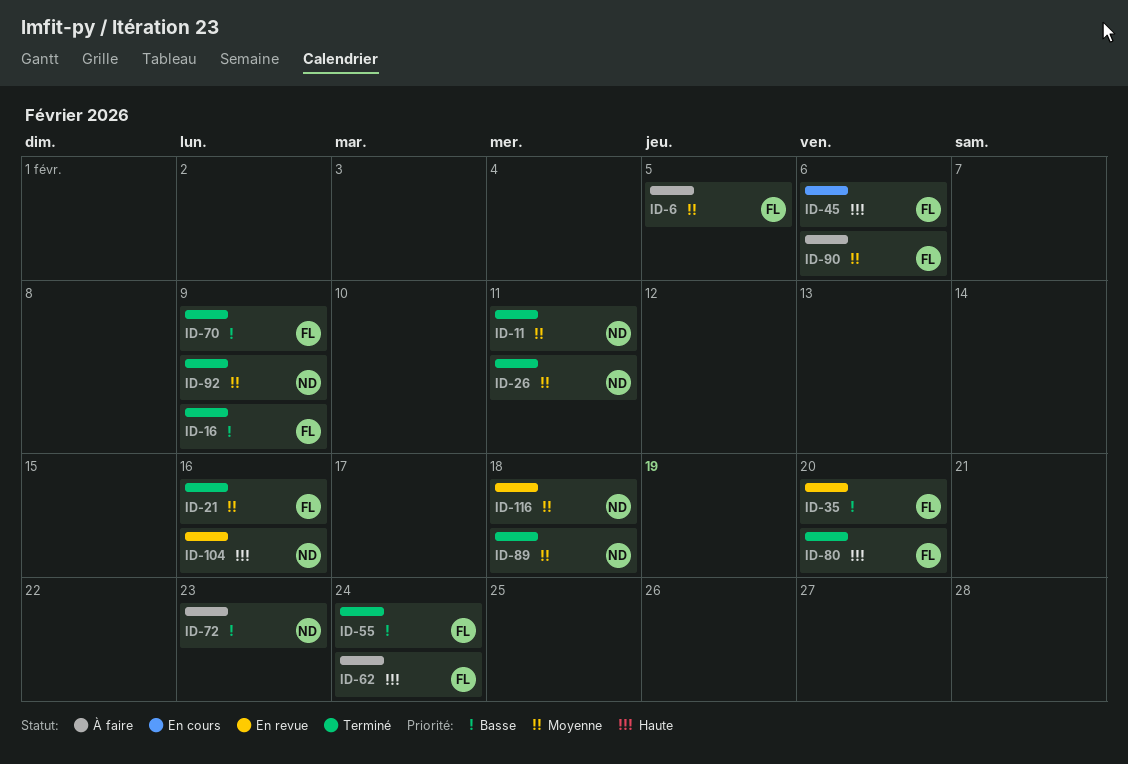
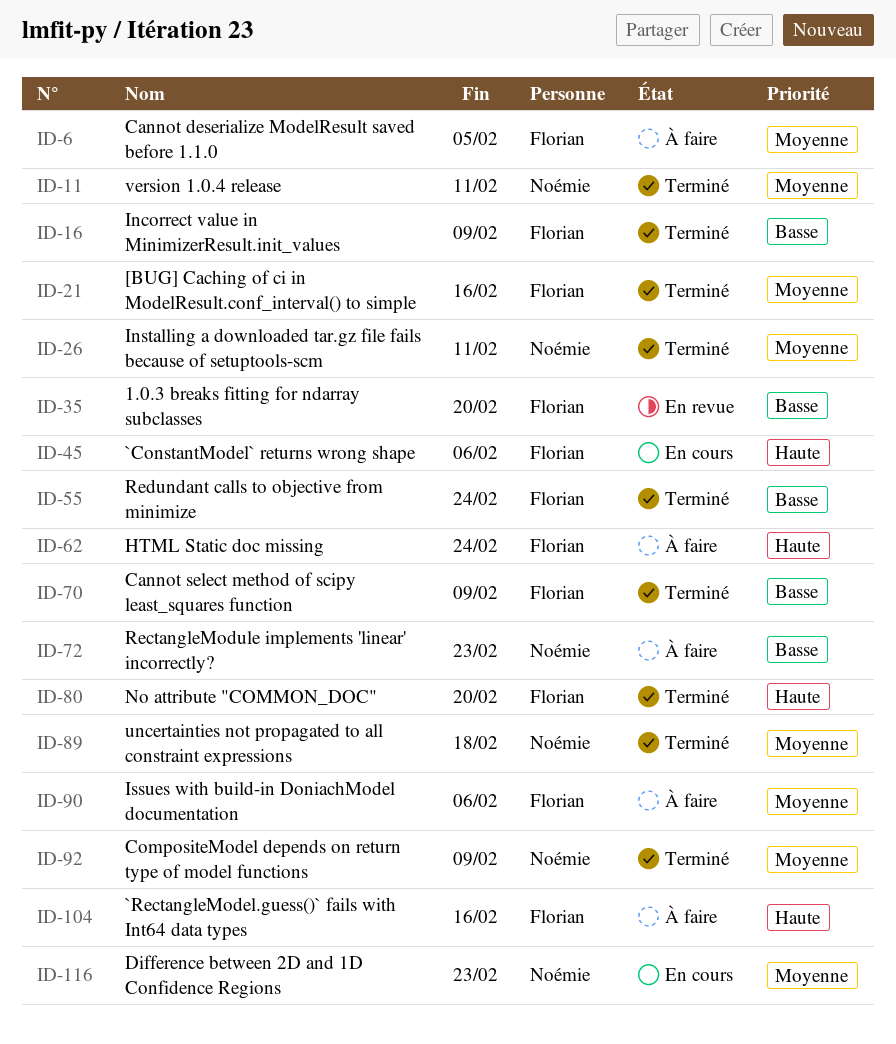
ID-104, status: En revue -> À faire
ID-104, owner: Noémie -> Florian
ID-116, status: En revue -> En cours
ID-116, due: Feb 18 -> Feb 23

